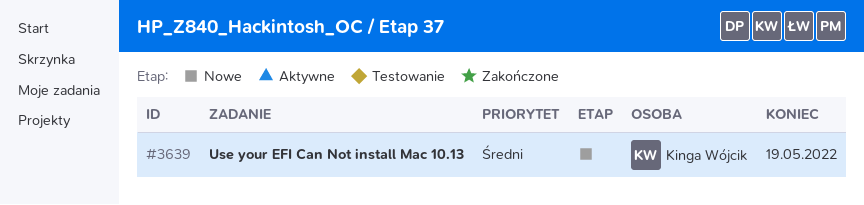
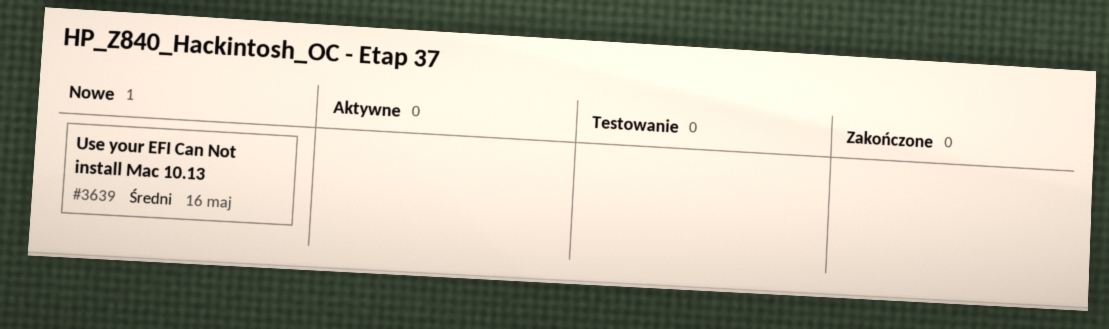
#3639, due: May 19 -> May 16

